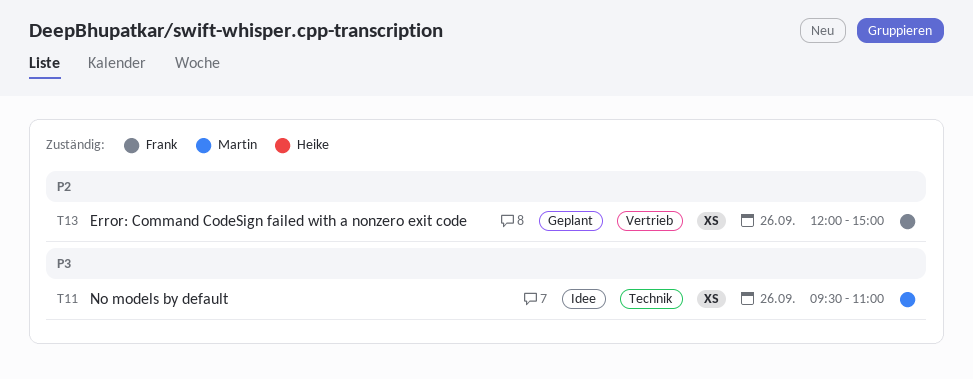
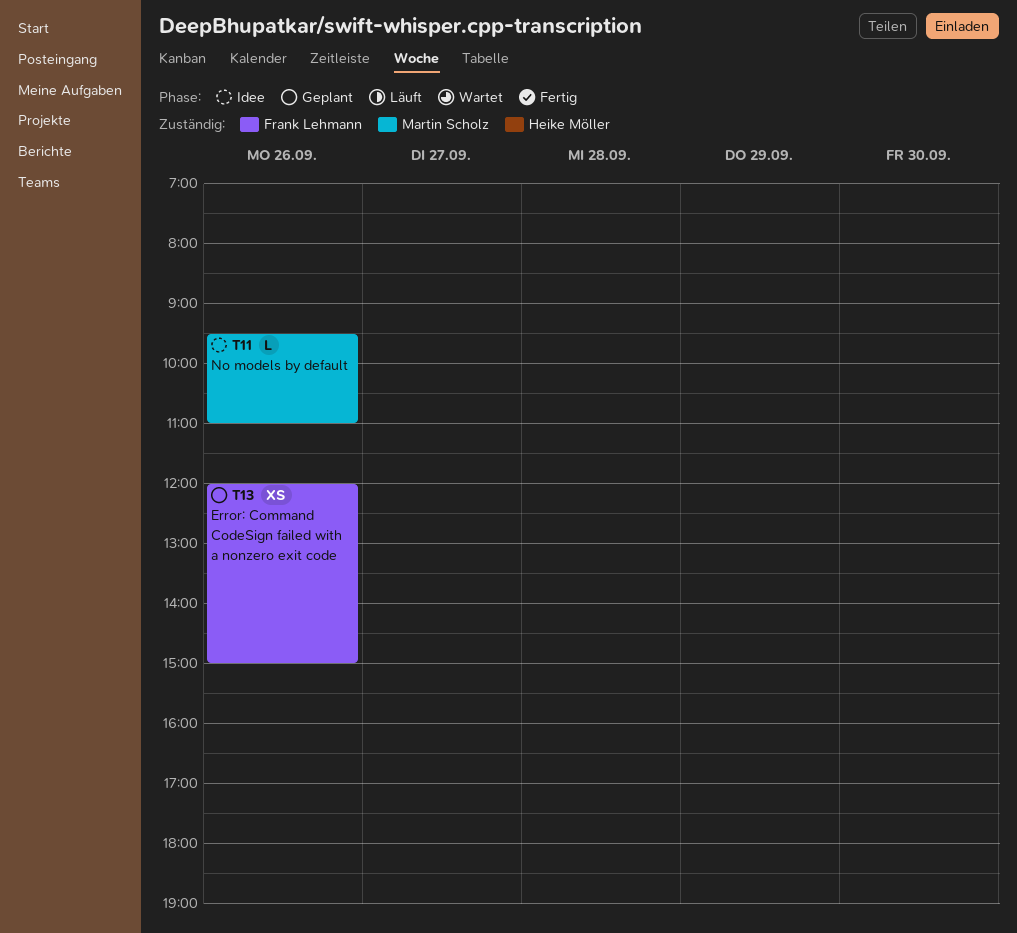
T11, estimate: XS -> L

